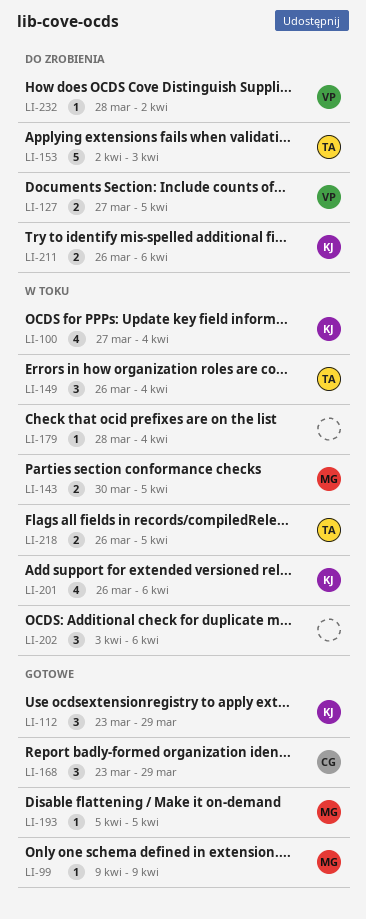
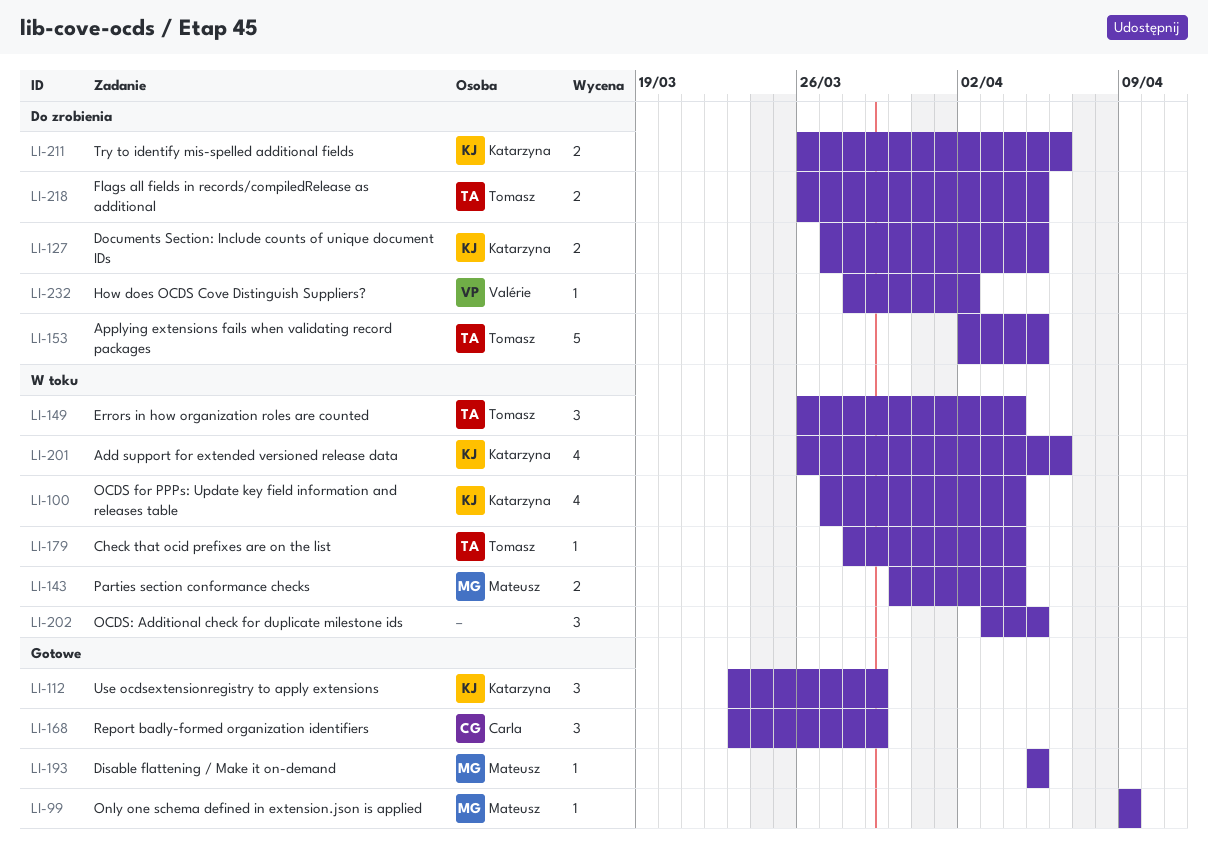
LI-127, owner: Valérie -> Katarzyna
LI-143, due: Apr 5 -> Apr 4
LI-153, due: Apr 3 -> Apr 5
LI-179, owner: none -> Tomasz
LI-202, due: Apr 6 -> Apr 5
LI-218, status: W toku -> Do zrobienia

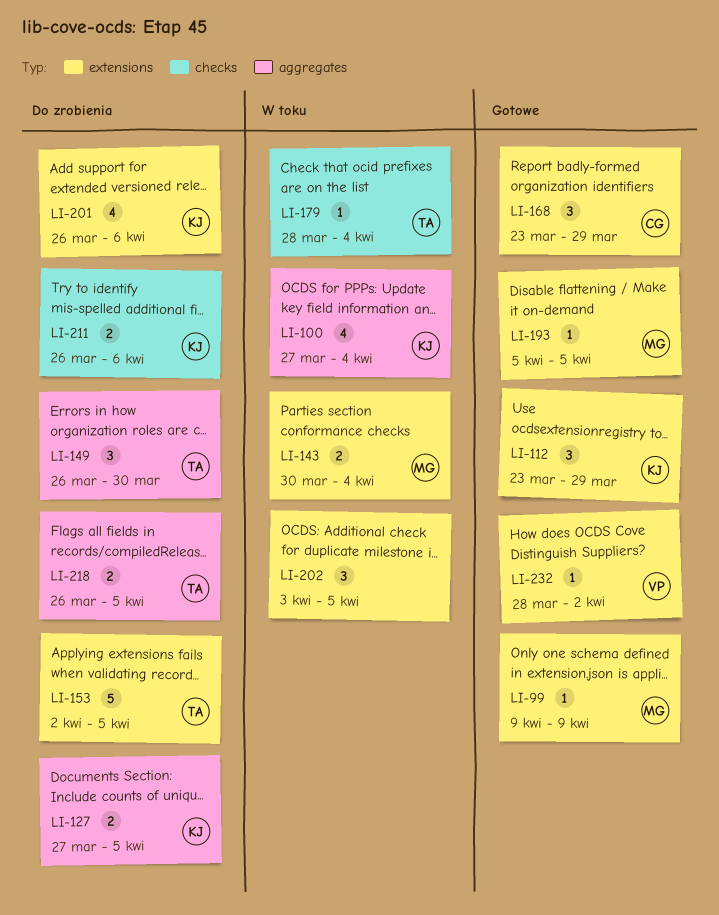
LI-149, status: W toku -> Do zrobienia
LI-149, due: Apr 4 -> Mar 30
LI-201, status: W toku -> Do zrobienia
LI-232, status: Do zrobienia -> Gotowe

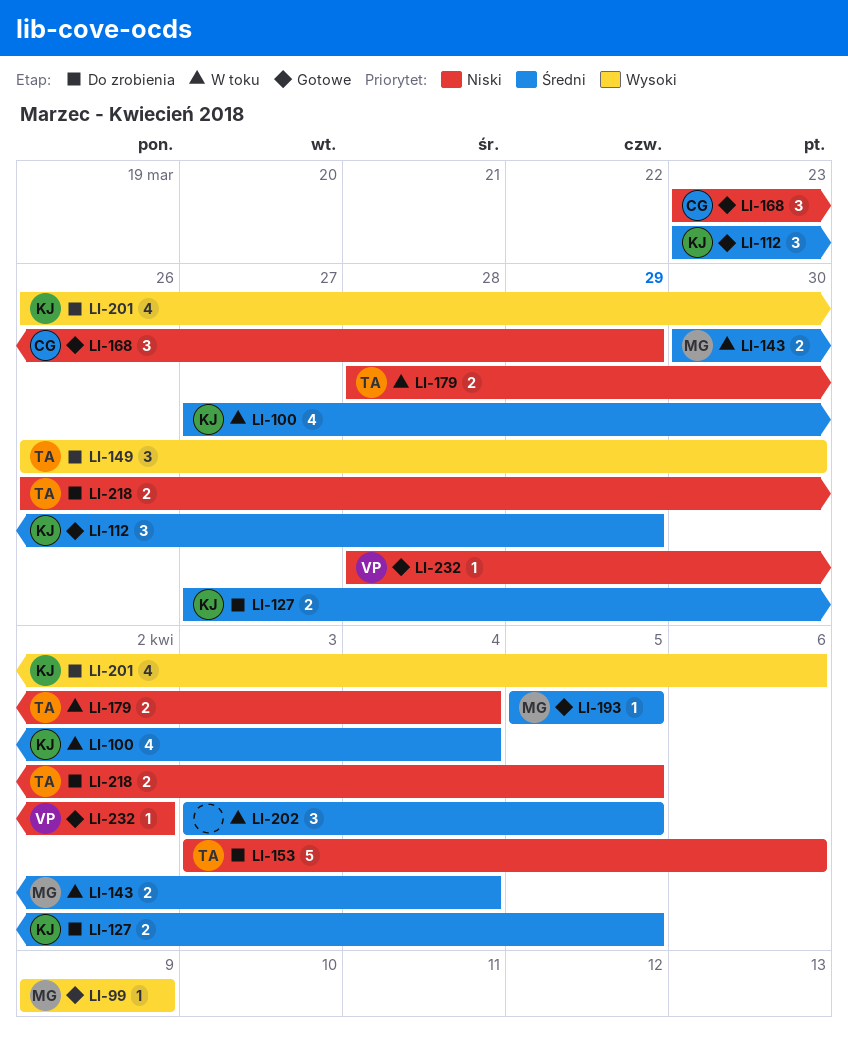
LI-153, start: Apr 2 -> Apr 3
LI-153, due: Apr 5 -> Apr 6
LI-179, estimate: 1 -> 2
LI-211: present -> none

